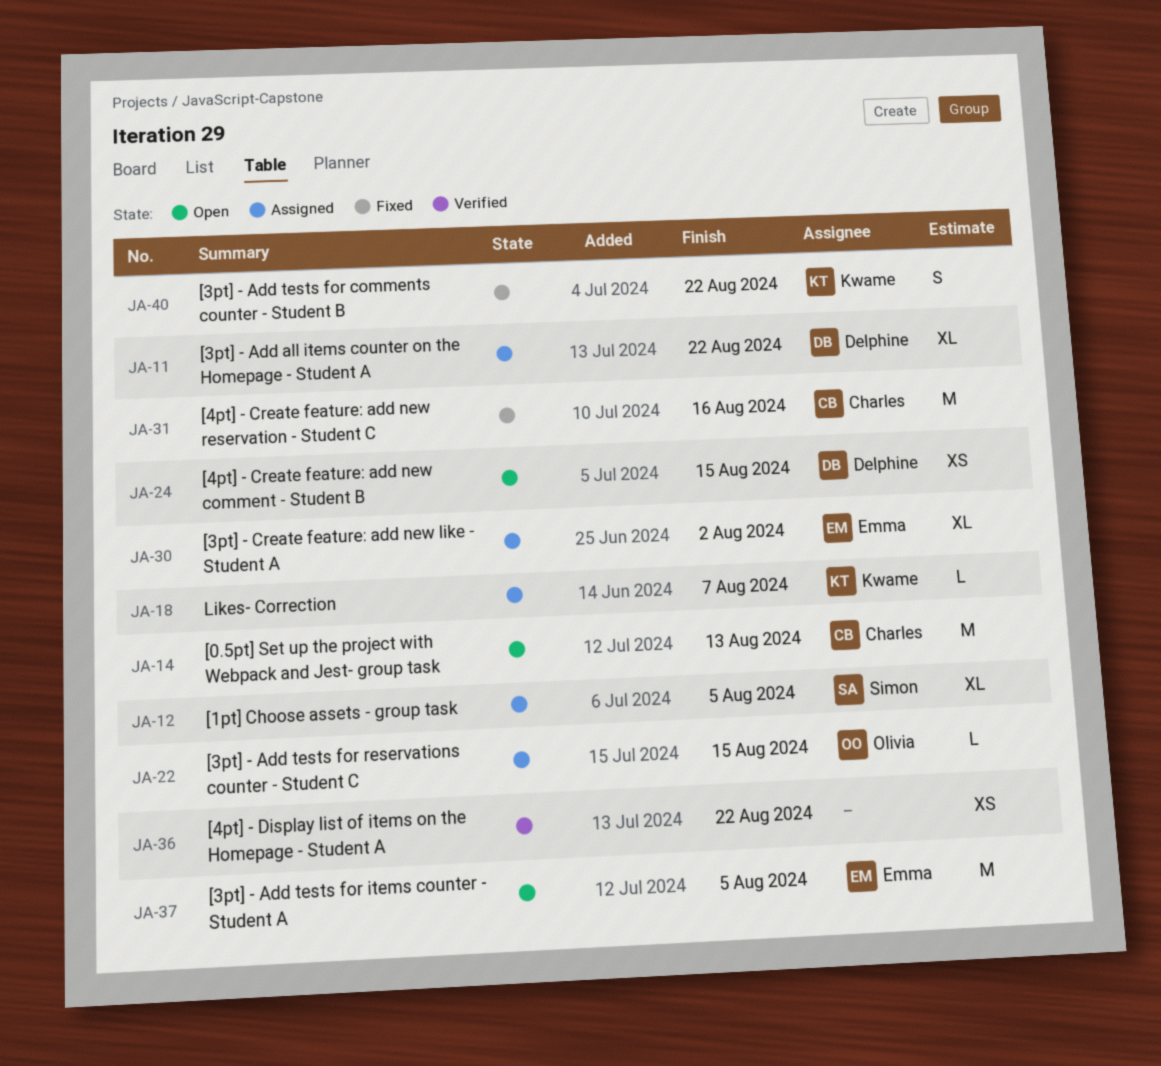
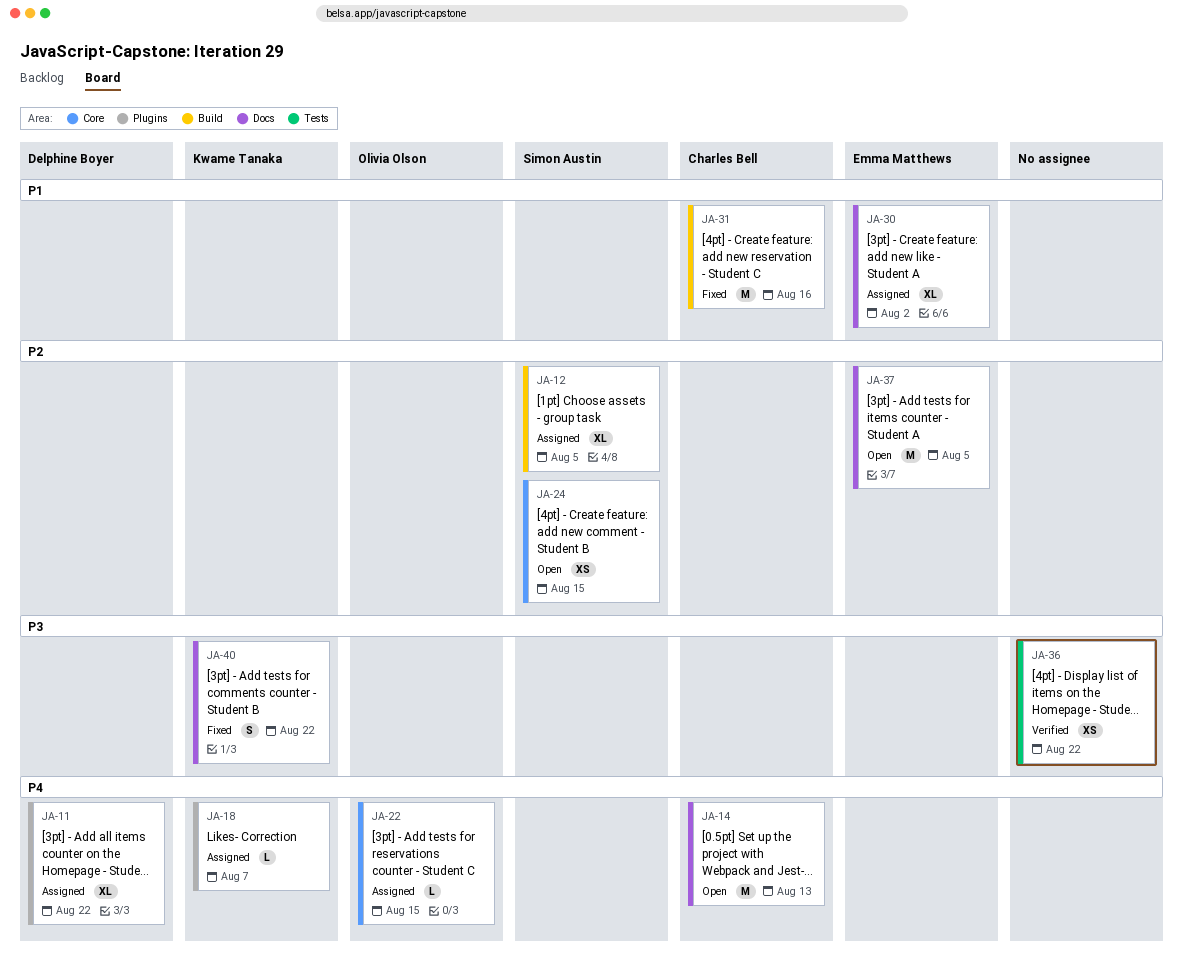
JA-24, owner: Delphine Boyer -> Simon Austin

